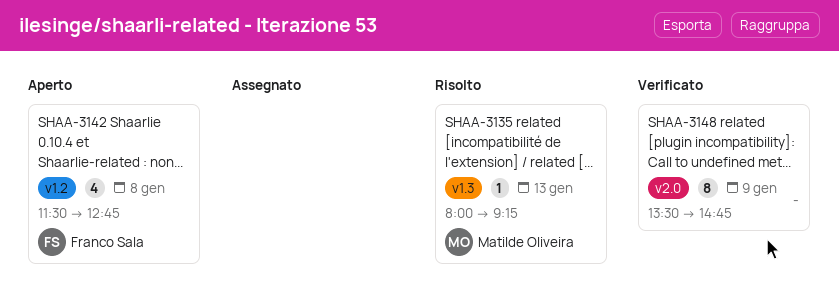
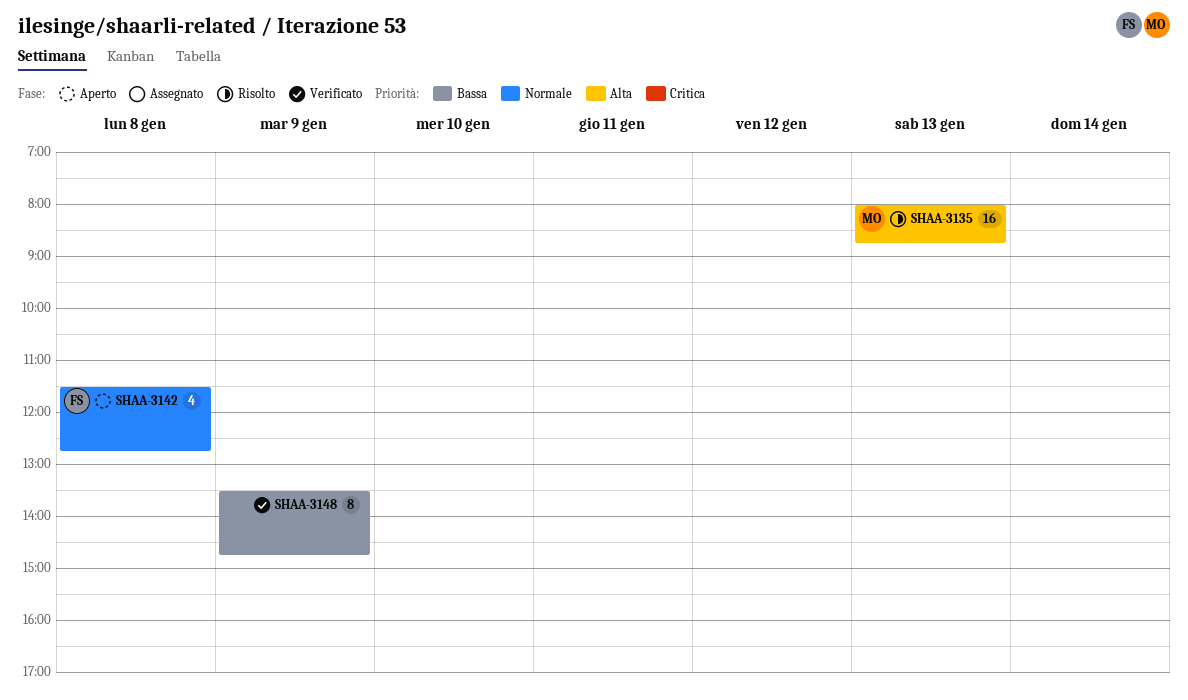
SHAA-3135, estimate: 1 -> 16
SHAA-3135, ends: 09:15 -> 08:45

